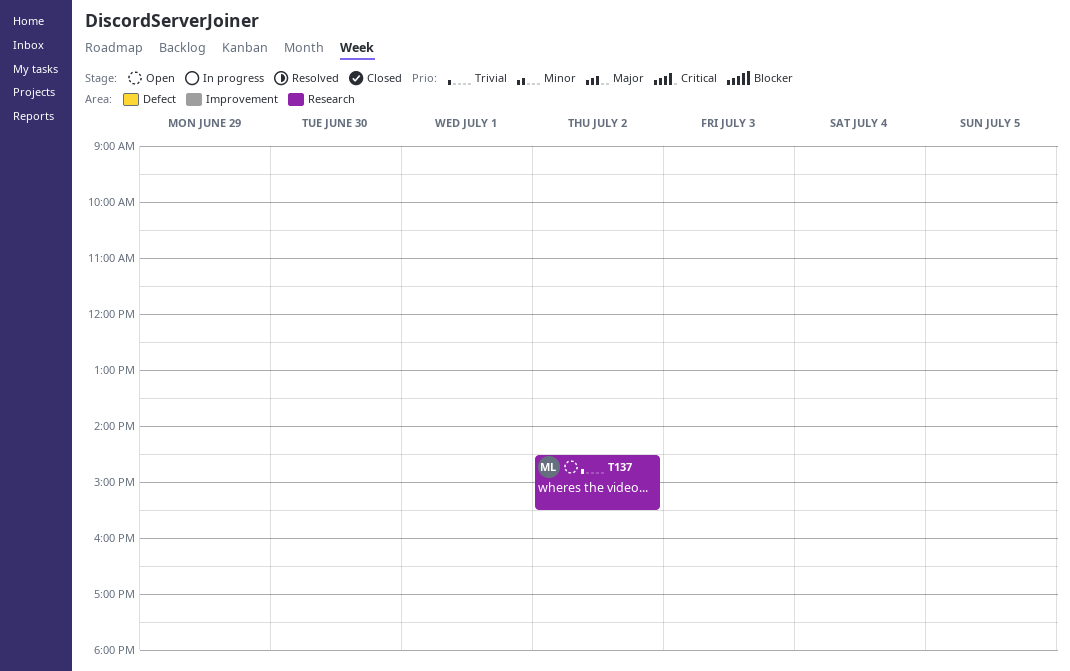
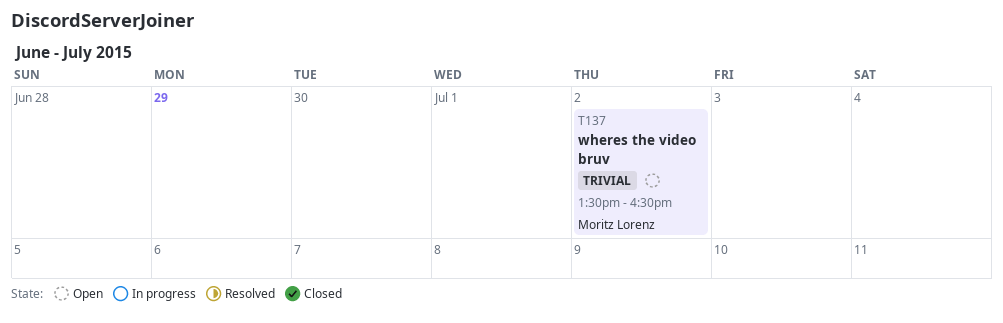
T137, begins: 14:30 -> 13:30
T137, ends: 15:30 -> 16:30

